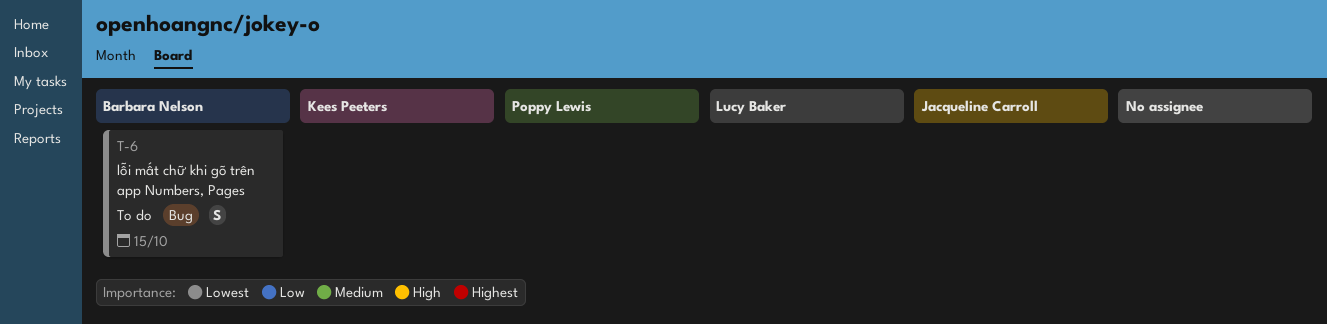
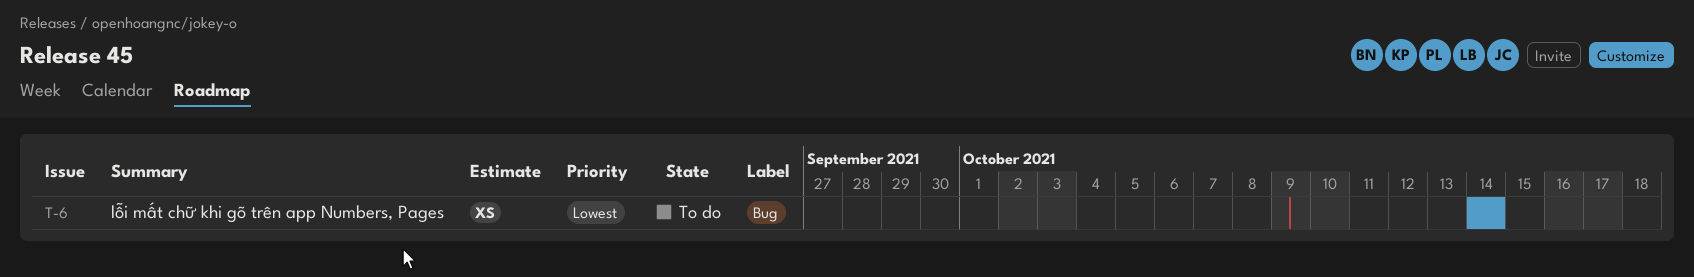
T-6, estimate: S -> XS
T-6, due: Oct 15 -> Oct 14

